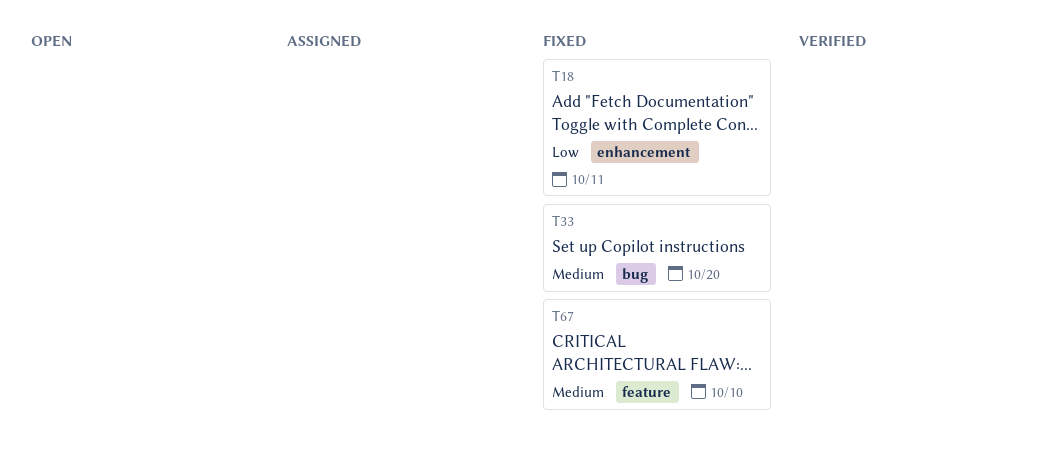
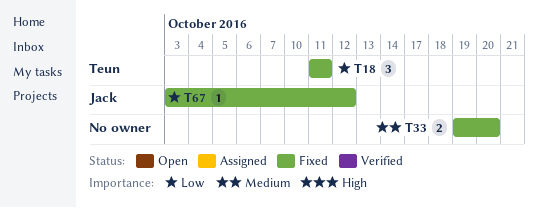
T67, priority: Medium -> Low
T67, due: Oct 10 -> Oct 12

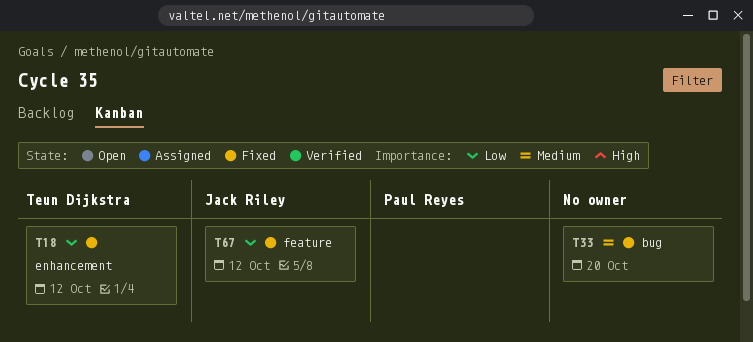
T18, due: Oct 11 -> Oct 12

